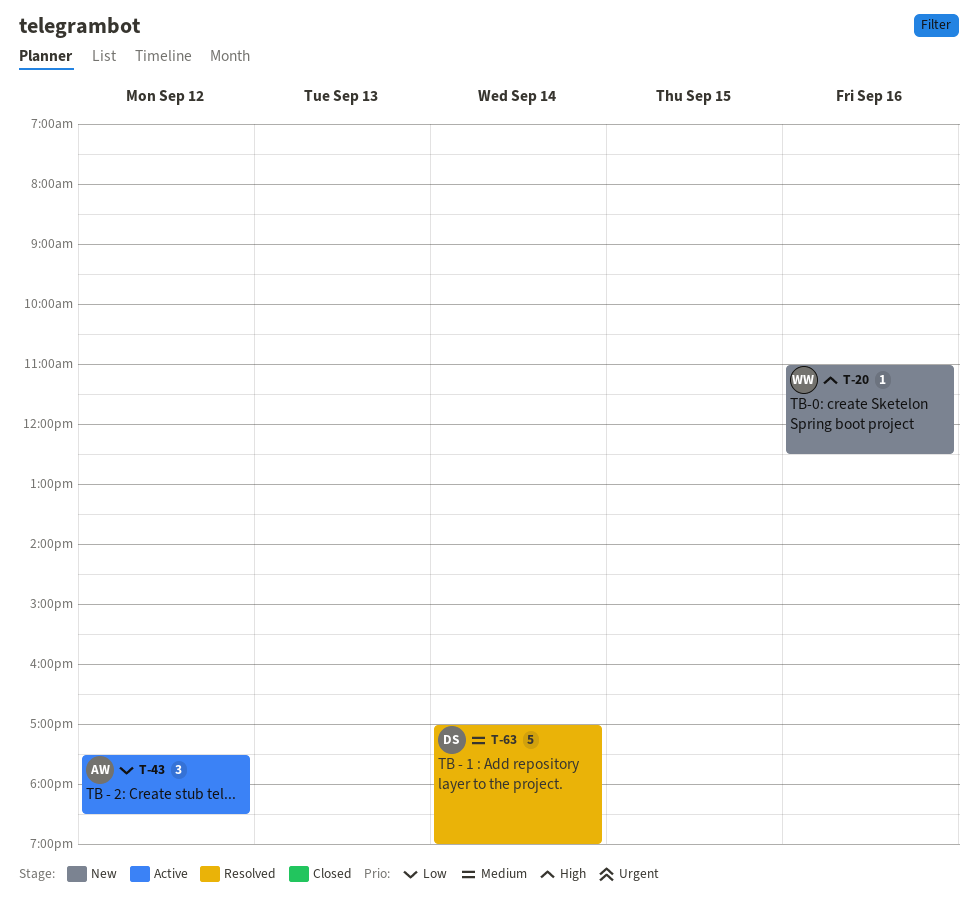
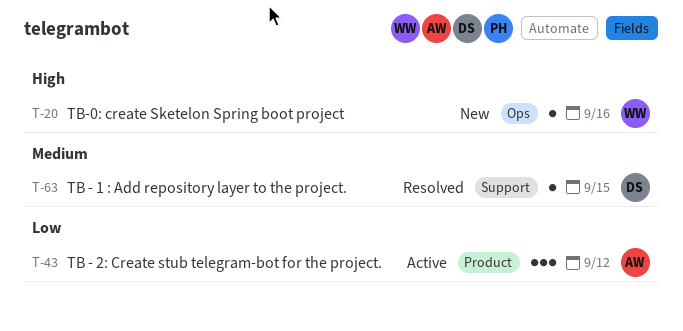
T-63, estimate: 5 -> 1
T-63, day: Sep 14 -> Sep 15

